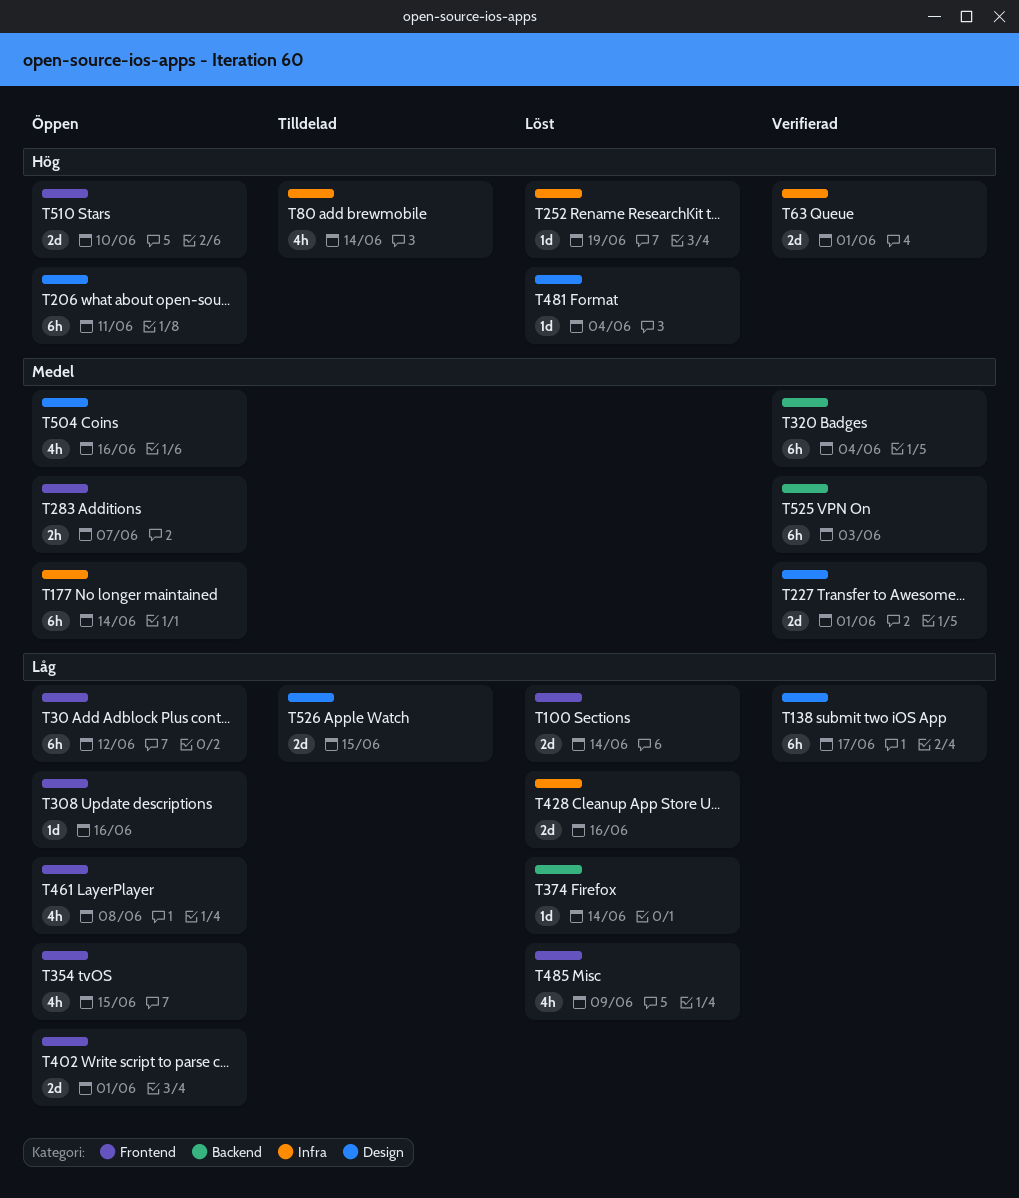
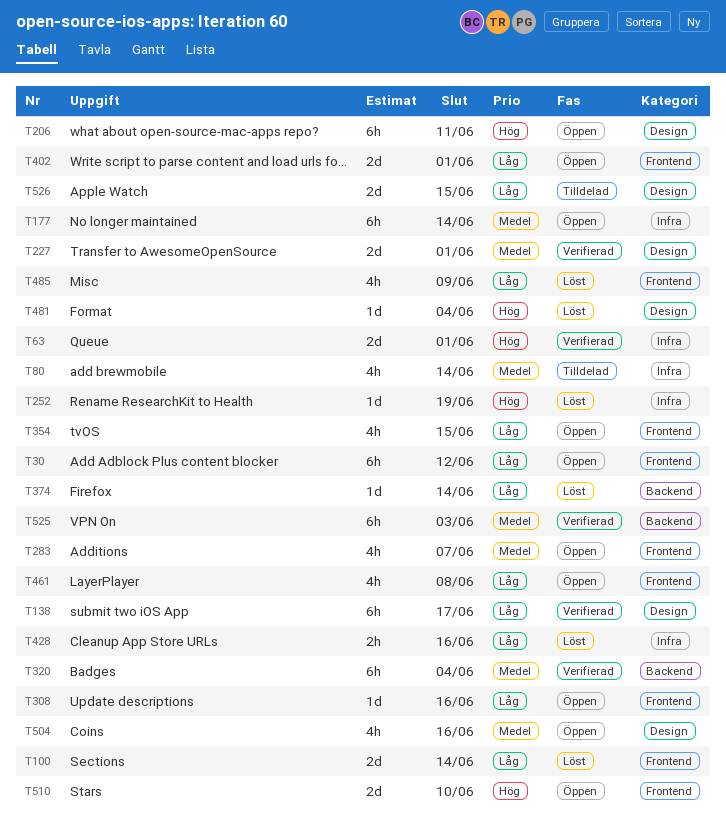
T80, priority: Hög -> Medel
T283, estimate: 2h -> 4h
T428, estimate: 2d -> 2h

